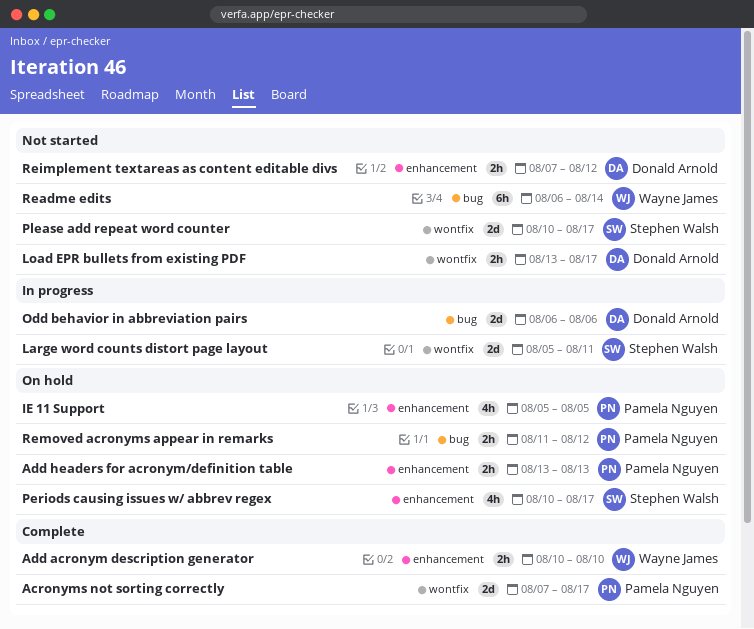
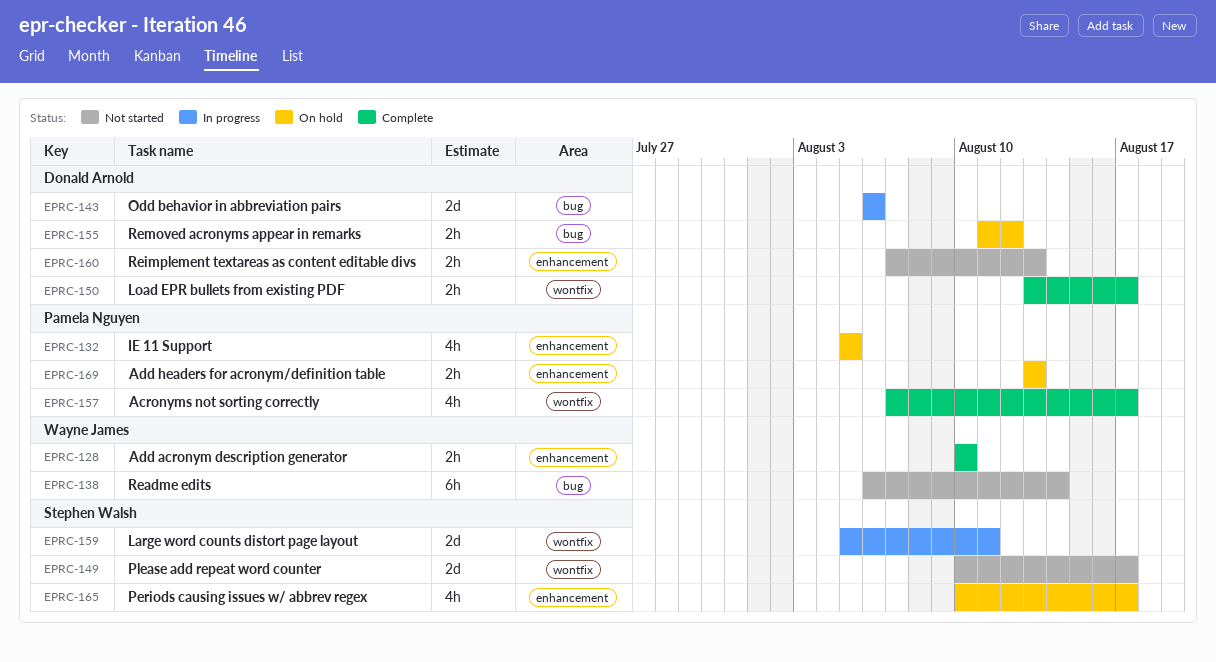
Acronyms not sorting correctly, estimate: 2d -> 4h
Load EPR bullets from existing PDF, status: Not started -> Complete
Reimplement textareas as content editable divs, due: Aug 12 -> Aug 13
Removed acronyms appear in remarks, owner: Pamela Nguyen -> Donald Arnold

